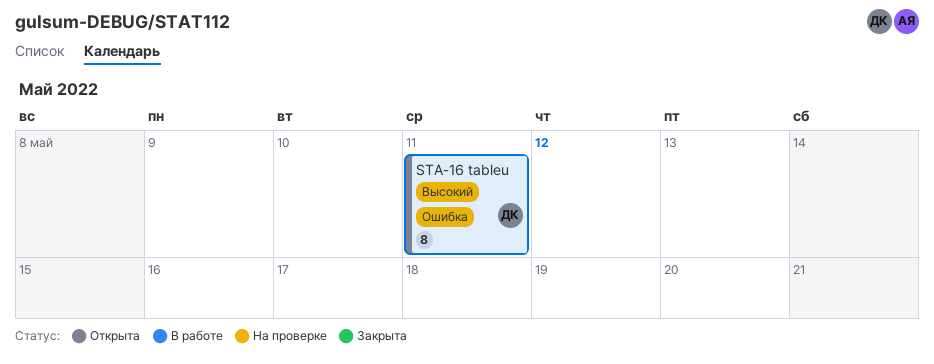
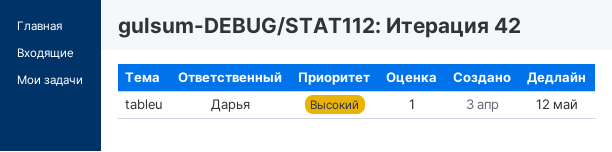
tableu, estimate: 8 -> 1
tableu, due: May 11 -> May 12

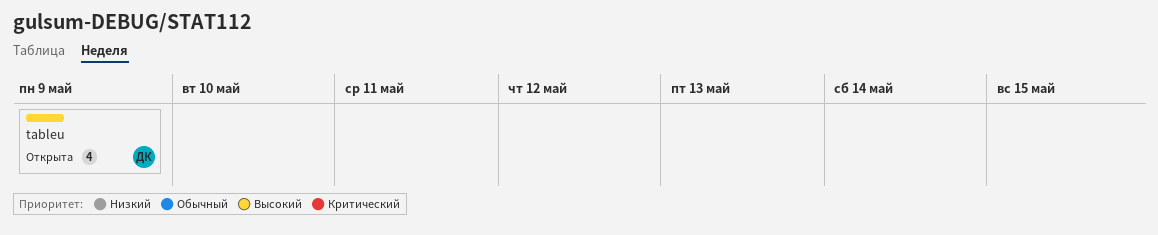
tableu, estimate: 1 -> 4
tableu, due: May 12 -> May 9

